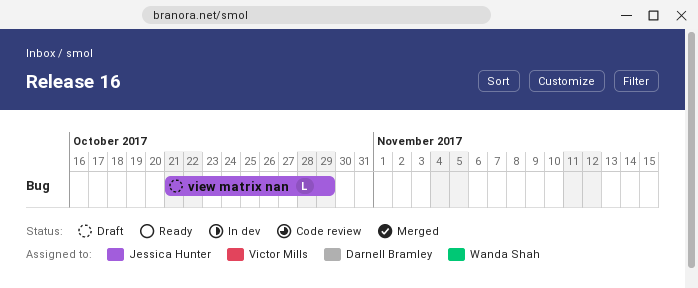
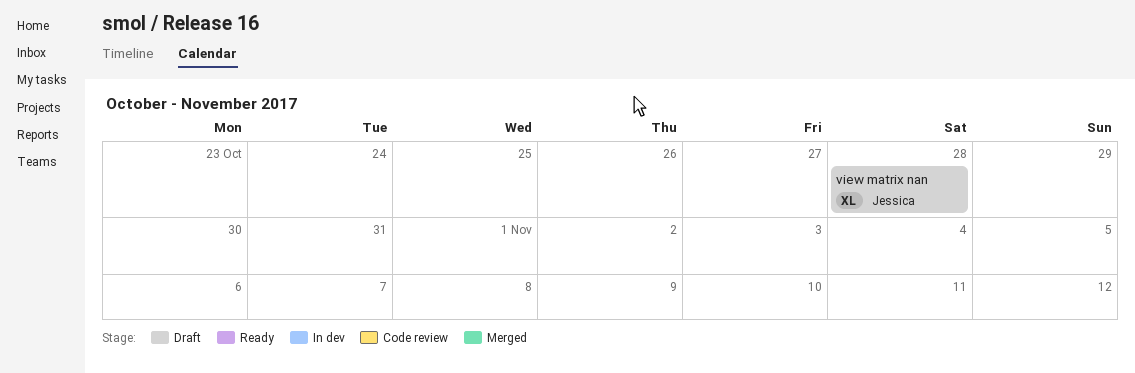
view matrix nan, estimate: L -> XL
view matrix nan, due: Oct 29 -> Oct 28

